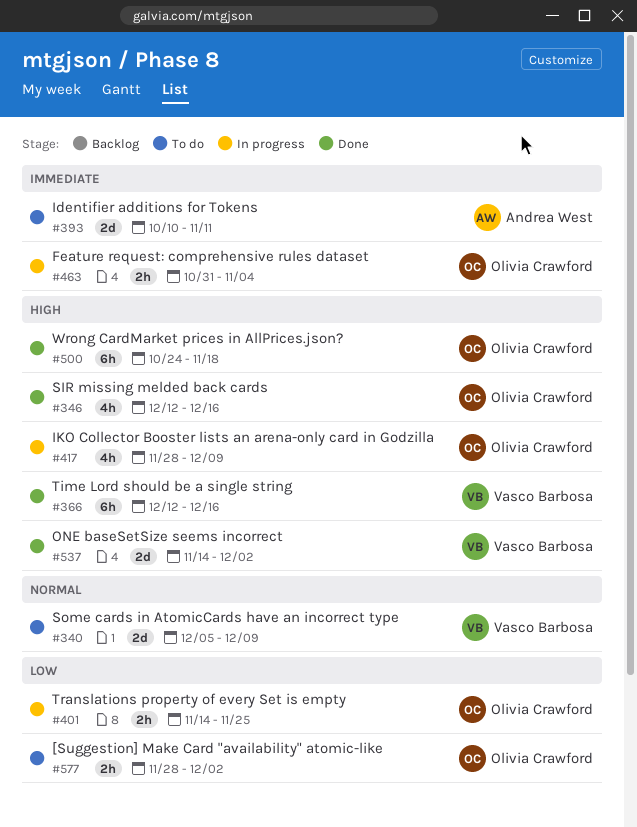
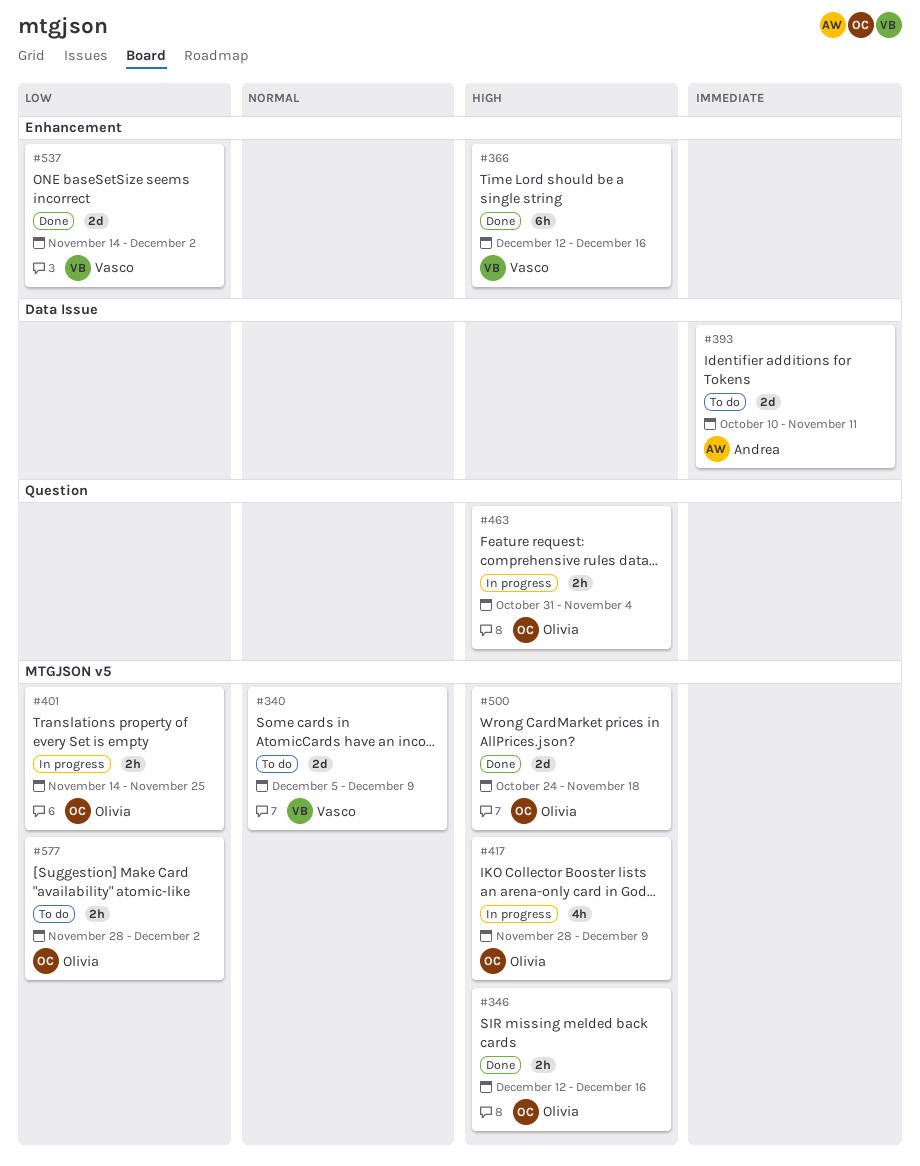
#346, estimate: 4h -> 2h
#463, priority: Immediate -> High
#500, estimate: 6h -> 2d
#537, priority: High -> Low

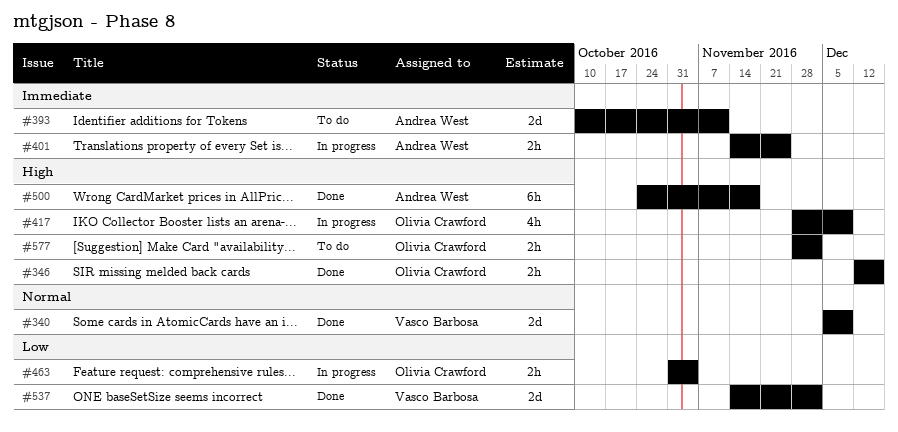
#340, status: To do -> Done
#366: present -> none
#401, owner: Olivia Crawford -> Andrea West
#401, priority: Low -> Immediate
#463, priority: High -> Low
#500, owner: Olivia Crawford -> Andrea West
#500, estimate: 2d -> 6h
#577, priority: Low -> High

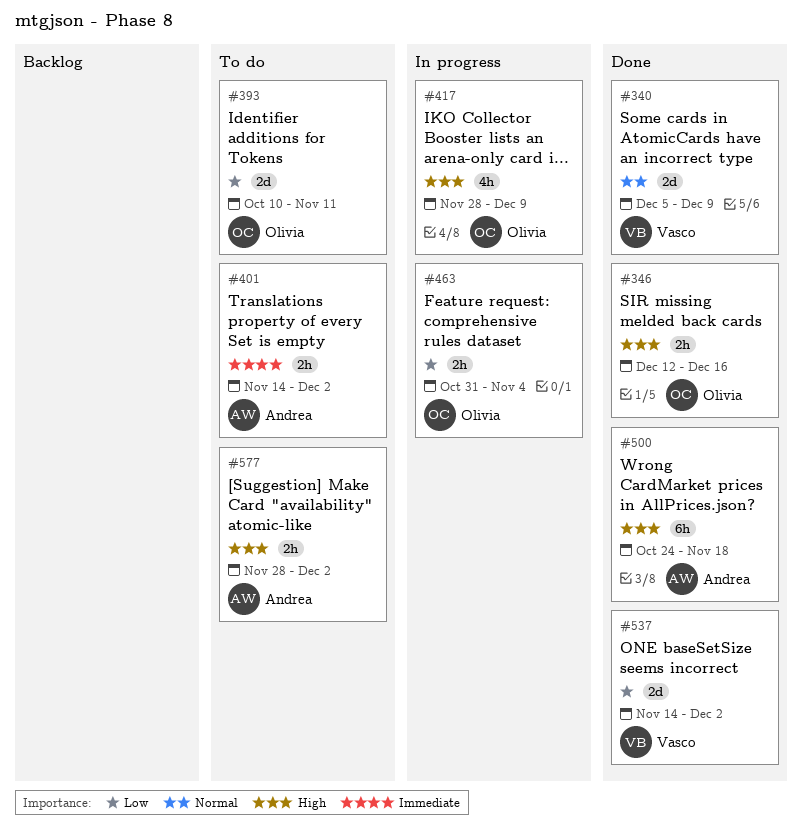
#393, owner: Andrea West -> Olivia Crawford
#393, priority: Immediate -> Low
#401, status: In progress -> To do
#401, due: Nov 25 -> Dec 2
#577, owner: Olivia Crawford -> Andrea West

